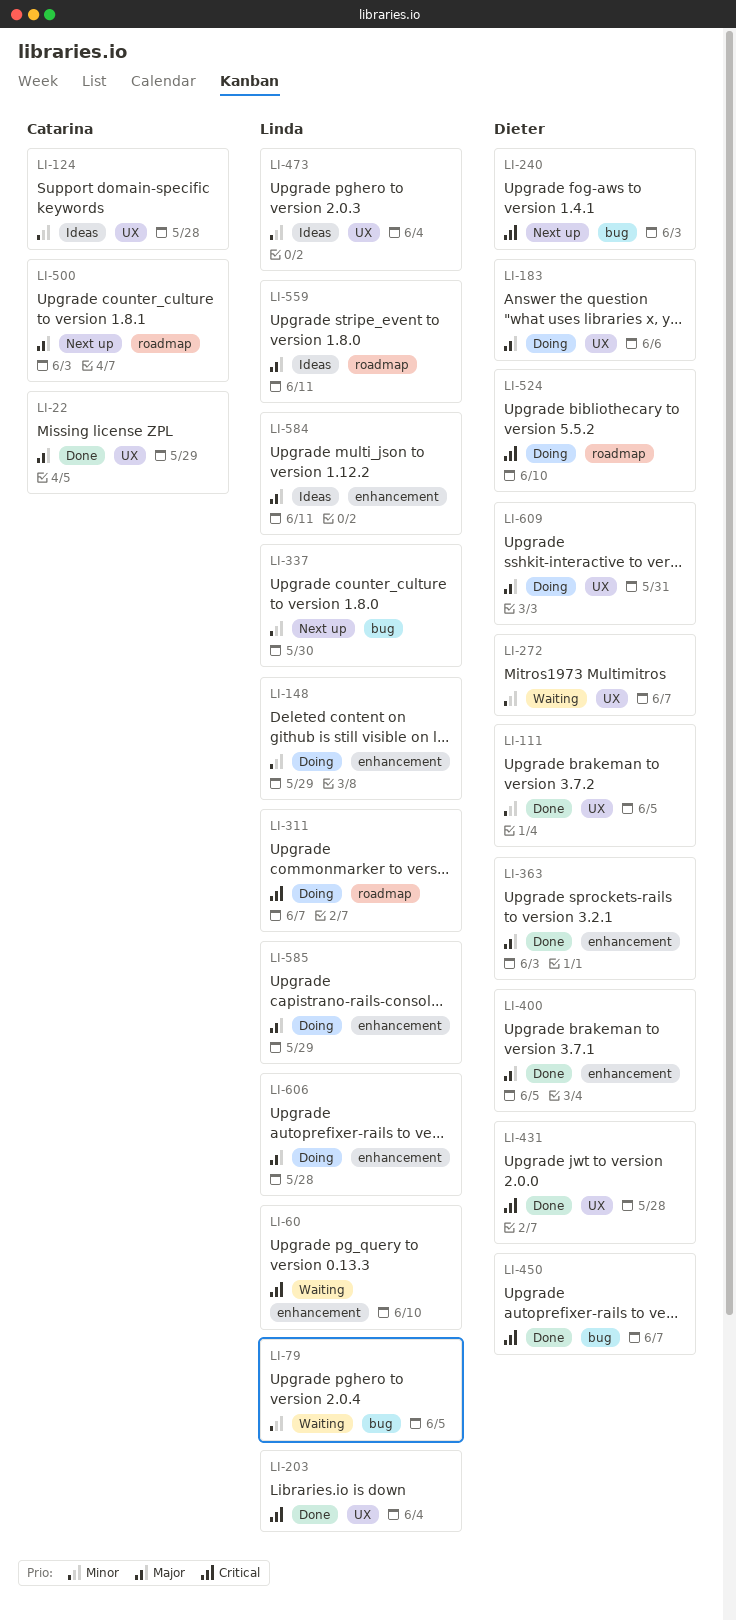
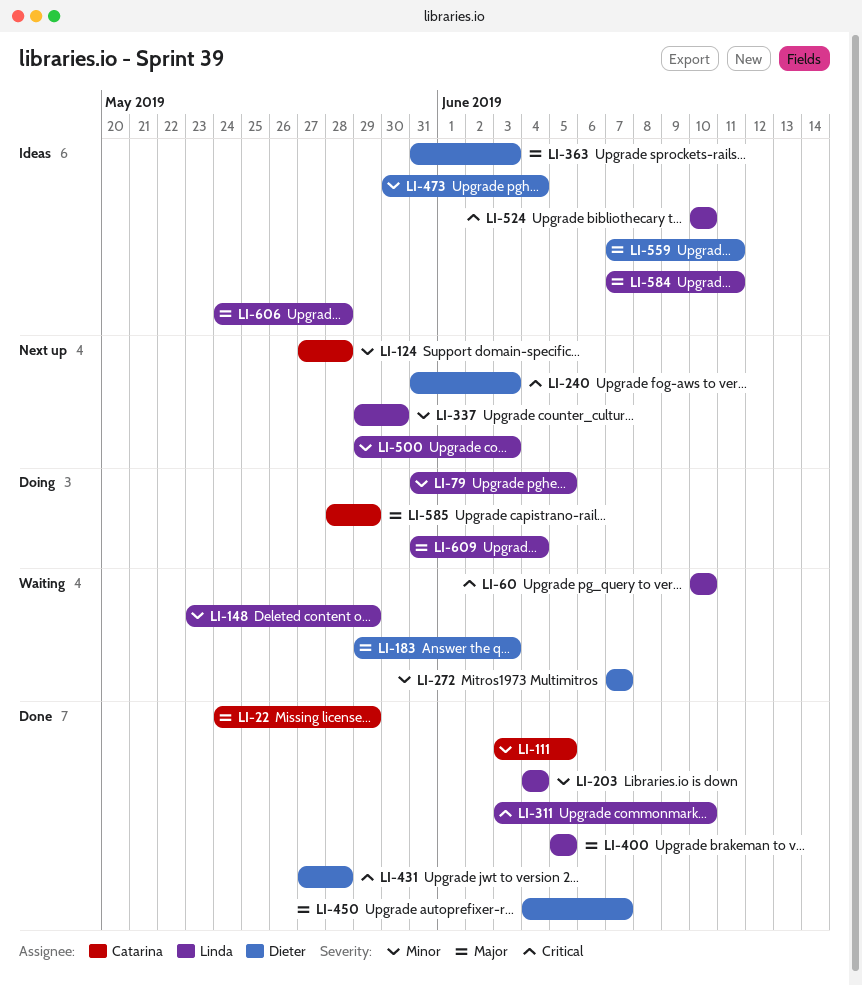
LI-79, status: Waiting -> Doing
LI-111, owner: Dieter -> Catarina
LI-124, status: Ideas -> Next up
LI-148, status: Doing -> Waiting
LI-183, status: Doing -> Waiting
LI-183, due: Jun 6 -> Jun 3
LI-203, priority: Critical -> Minor
LI-311, status: Doing -> Done
LI-311, due: Jun 7 -> Jun 10
LI-363, status: Done -> Ideas
LI-400, owner: Dieter -> Linda
LI-450, priority: Critical -> Major
LI-473, owner: Linda -> Dieter
LI-500, owner: Catarina -> Linda
LI-500, priority: Major -> Minor
LI-524, status: Doing -> Ideas
LI-524, owner: Dieter -> Linda
LI-559, owner: Linda -> Dieter
LI-585, owner: Linda -> Catarina
LI-606, status: Doing -> Ideas
LI-609, owner: Dieter -> Linda
LI-609, due: May 31 -> Jun 4

